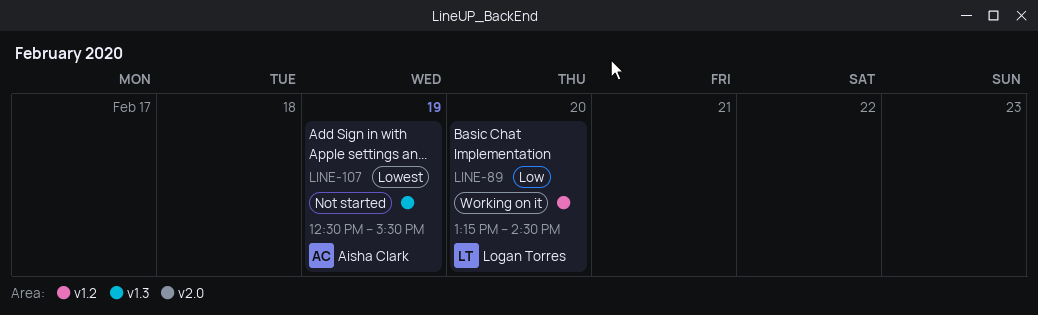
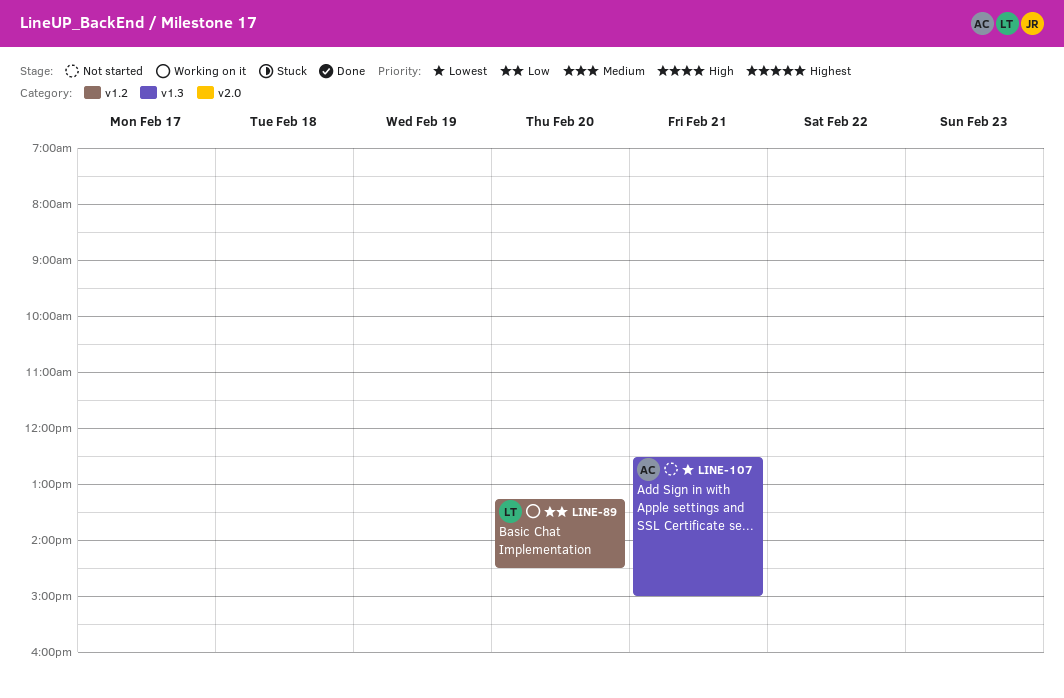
LINE-107, day: Feb 19 -> Feb 21
LINE-107, ends: 15:30 -> 15:00

